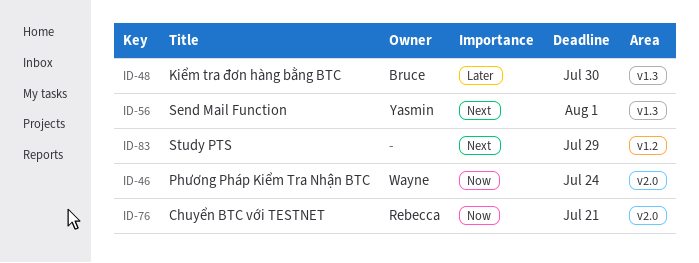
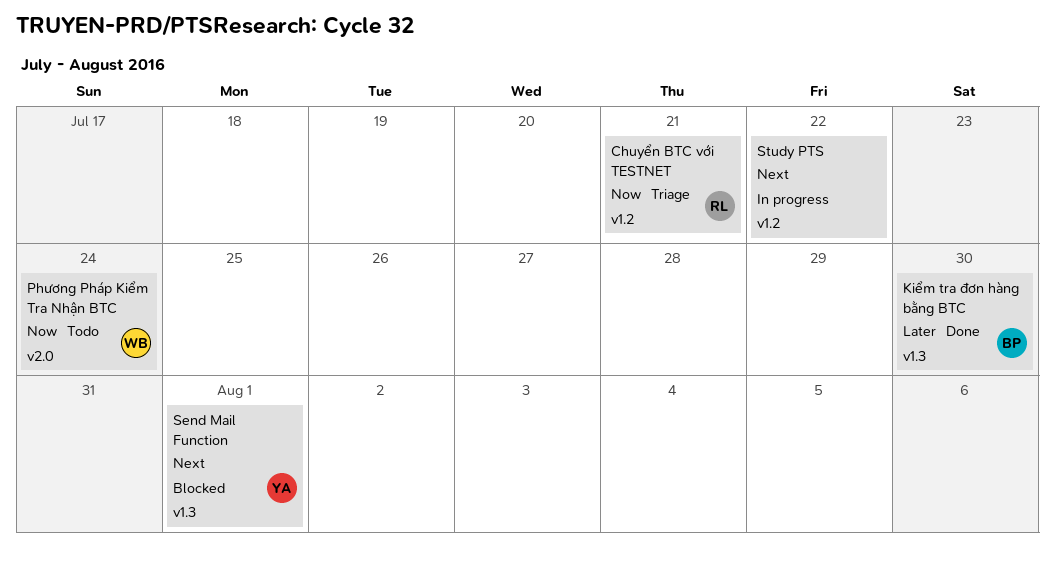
Chuyển BTC với TESTNET, label: v2.0 -> v1.2
Study PTS, due: Jul 29 -> Jul 22

